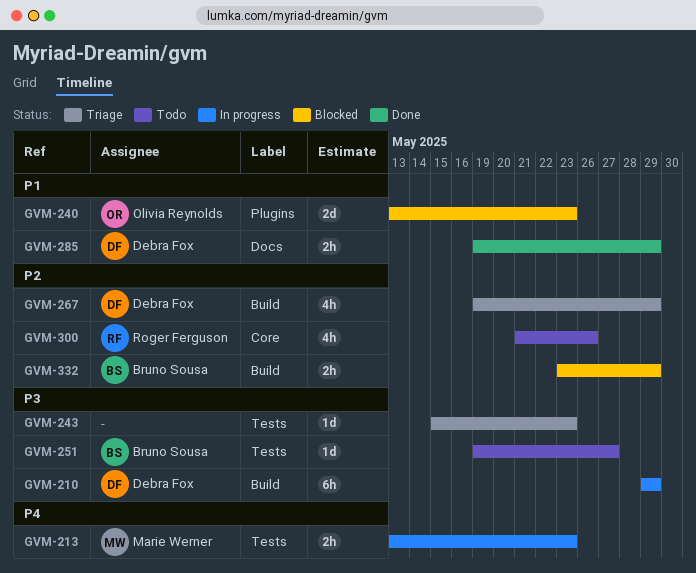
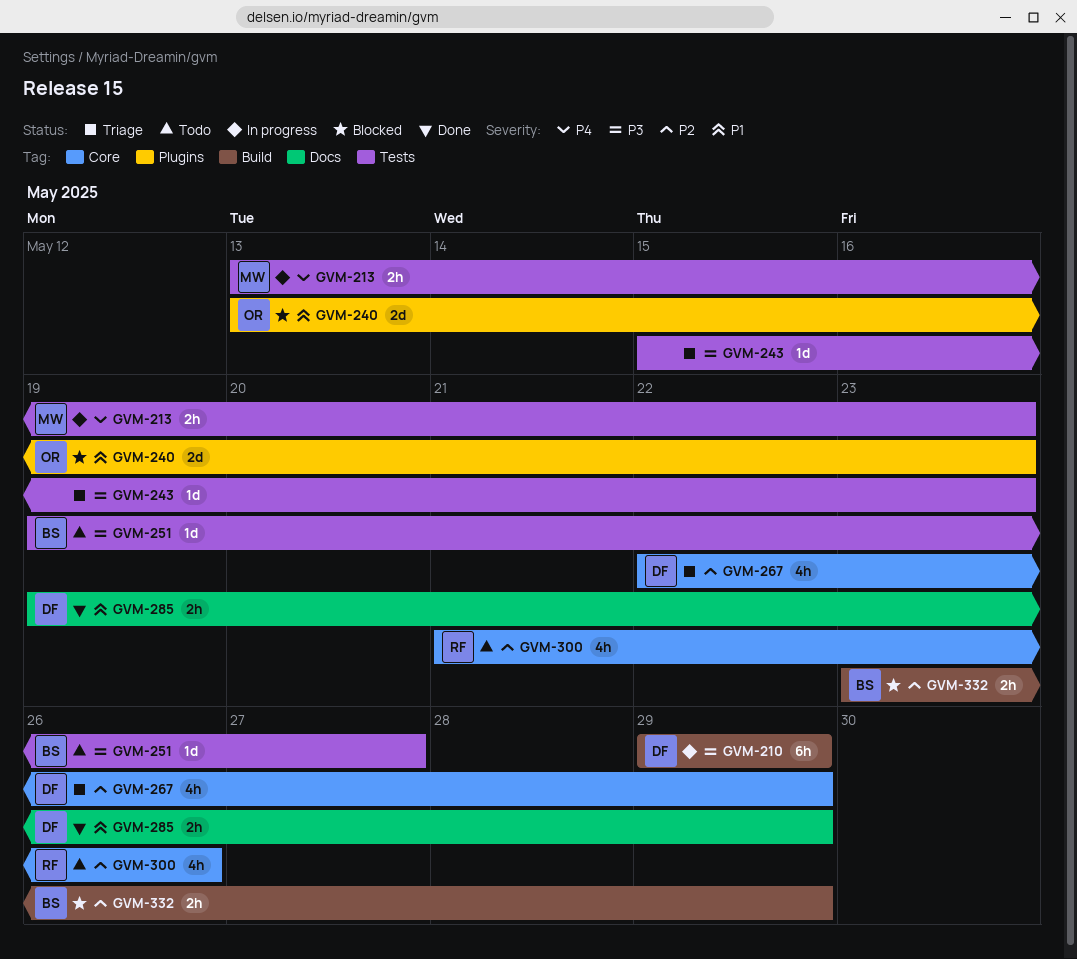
GVM-267, label: Build -> Core
GVM-267, start: May 19 -> May 22

